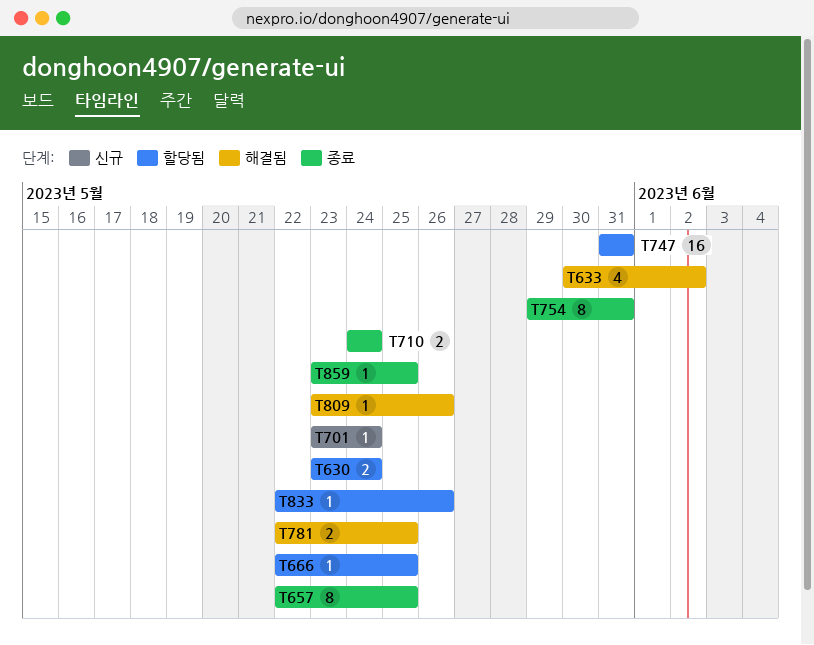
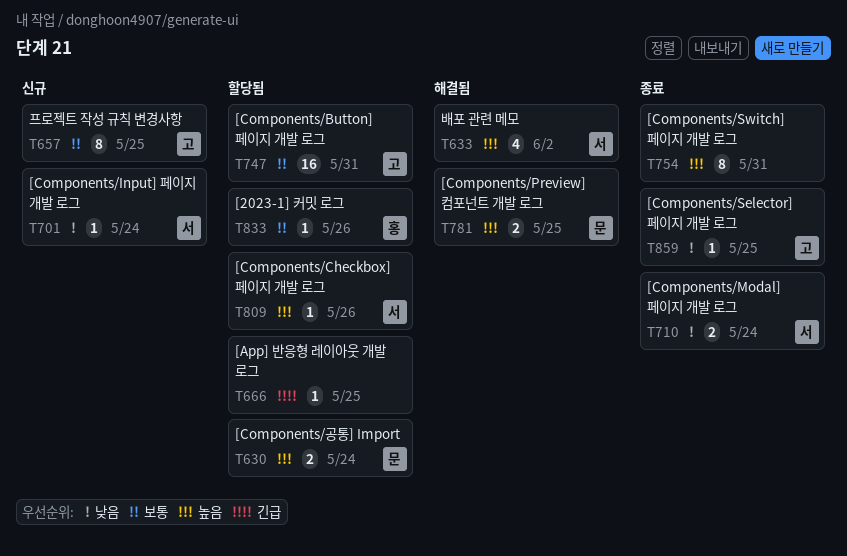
T657, status: 종료 -> 신규
T809, status: 해결됨 -> 할당됨

